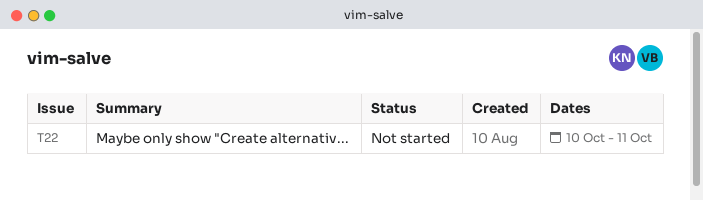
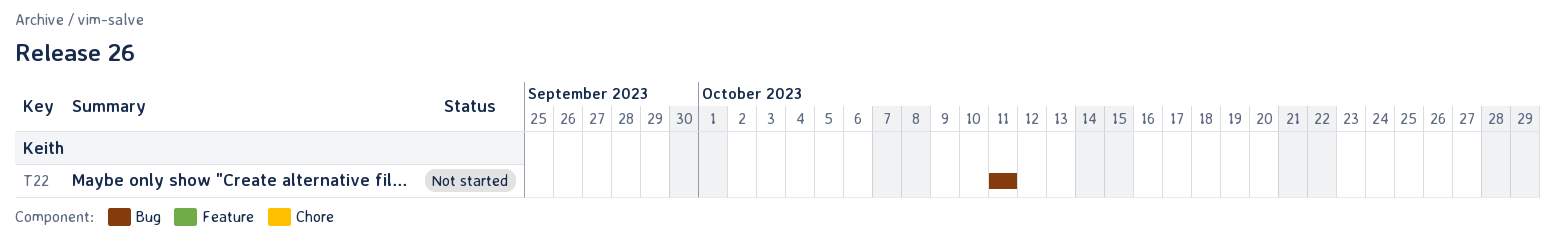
T22, start: Oct 10 -> Oct 11

